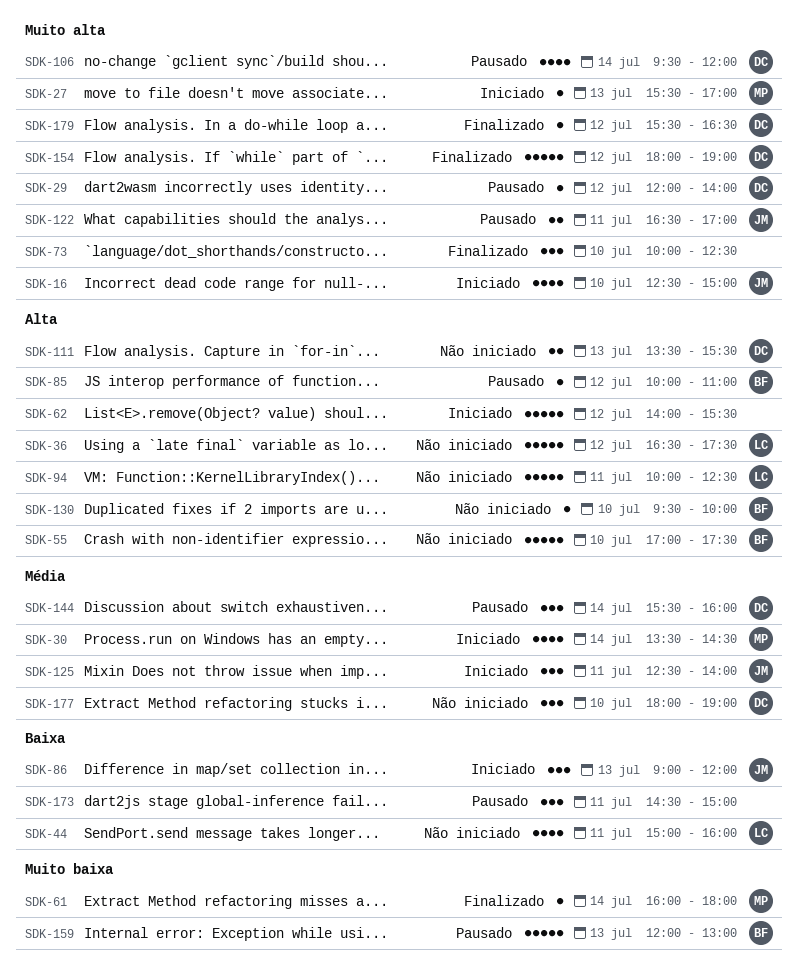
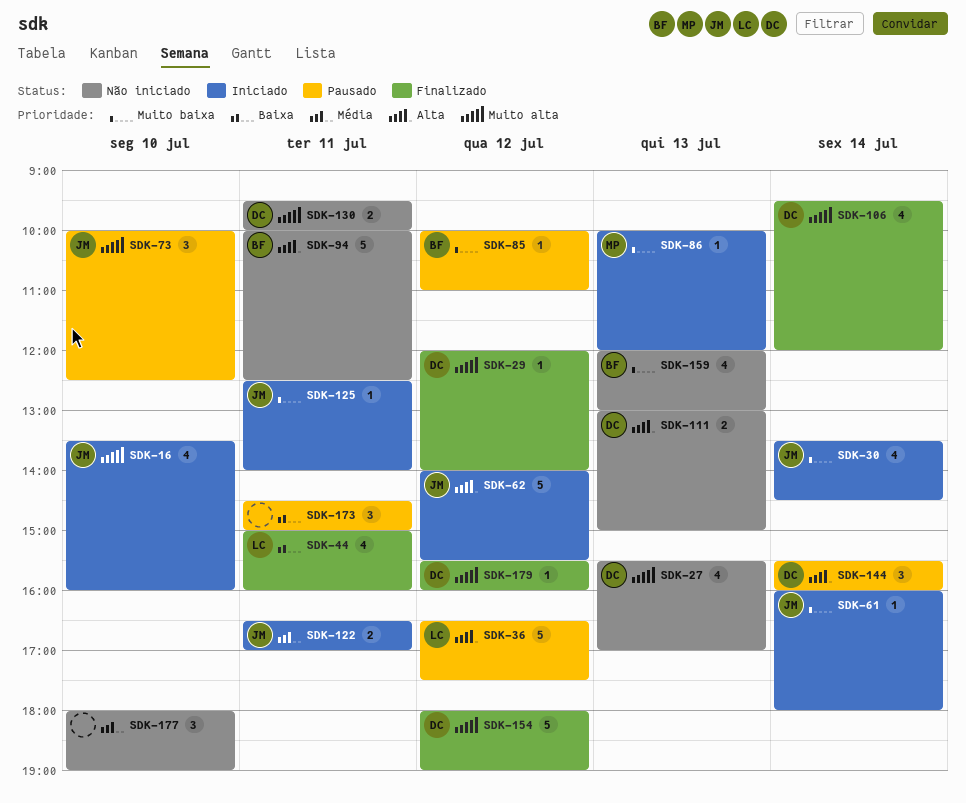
SDK-16, begins: 12:30 -> 13:30
SDK-16, ends: 15:00 -> 16:00
SDK-27, status: Iniciado -> Não iniciado
SDK-27, owner: MP -> DC
SDK-27, estimate: 1 -> 4
SDK-29, status: Pausado -> Finalizado
SDK-30, owner: MP -> JM
SDK-30, priority: Média -> Muito baixa
SDK-36, status: Não iniciado -> Pausado
SDK-44, status: Não iniciado -> Finalizado
SDK-55: present -> none
SDK-61, status: Finalizado -> Iniciado
SDK-61, owner: MP -> JM
SDK-62, owner: none -> JM
SDK-73, status: Finalizado -> Pausado
SDK-73, owner: none -> JM
SDK-85, priority: Alta -> Muito baixa
SDK-86, owner: JM -> MP
SDK-86, priority: Baixa -> Muito baixa
SDK-86, estimate: 3 -> 1
SDK-86, begins: 09:00 -> 10:00
SDK-94, owner: LC -> BF
SDK-106, status: Pausado -> Finalizado
SDK-111, begins: 13:30 -> 13:00
SDK-111, ends: 15:30 -> 15:00
SDK-122, status: Pausado -> Iniciado
SDK-122, priority: Muito alta -> Média
SDK-125, priority: Média -> Muito baixa
SDK-125, estimate: 3 -> 1
SDK-130, owner: BF -> DC
SDK-130, priority: Alta -> Muito alta
SDK-130, estimate: 1 -> 2
SDK-130, day: Jul 10 -> Jul 11
SDK-144, priority: Média -> Alta
SDK-159, status: Pausado -> Não iniciado
SDK-159, estimate: 5 -> 4
SDK-177, owner: DC -> none
SDK-179, ends: 16:30 -> 16:00

